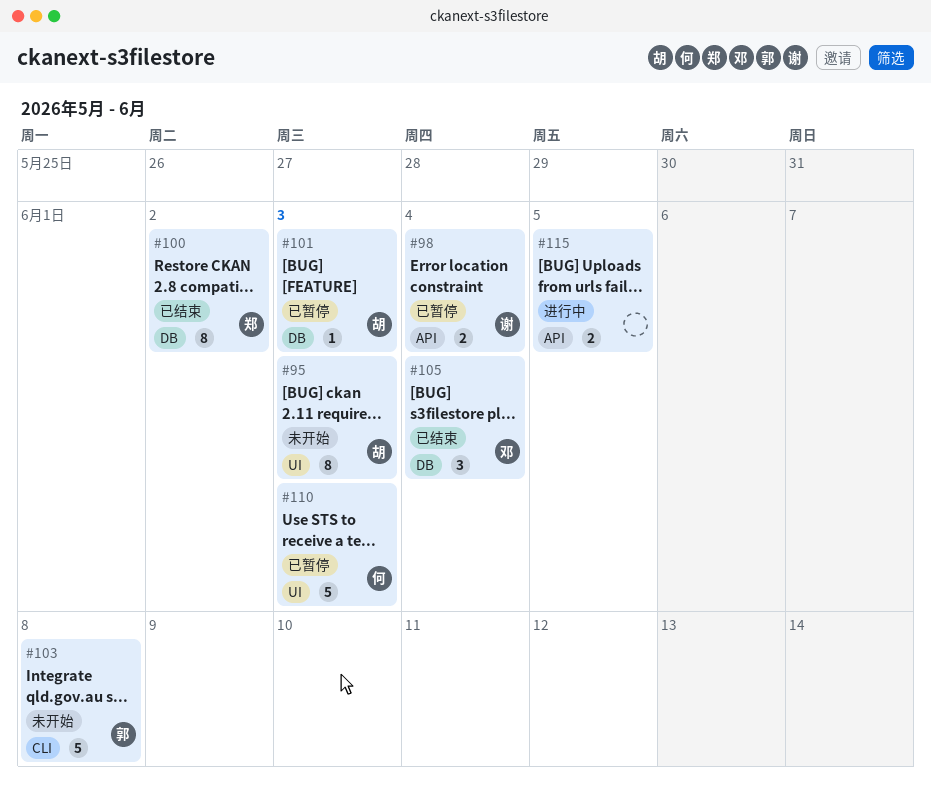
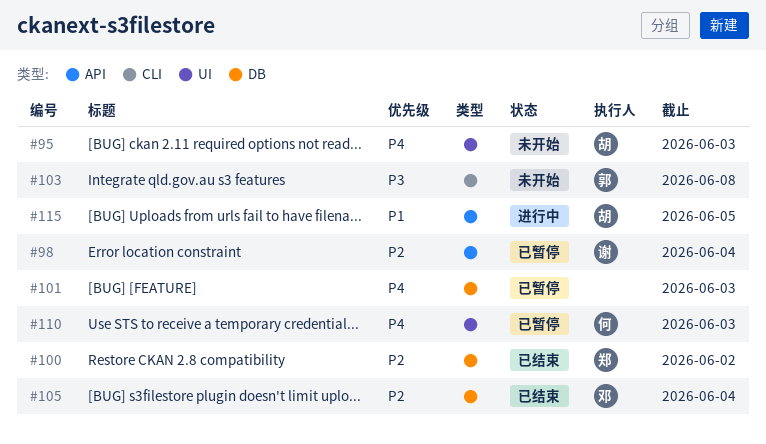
#101, owner: 胡 -> none
#115, owner: none -> 胡

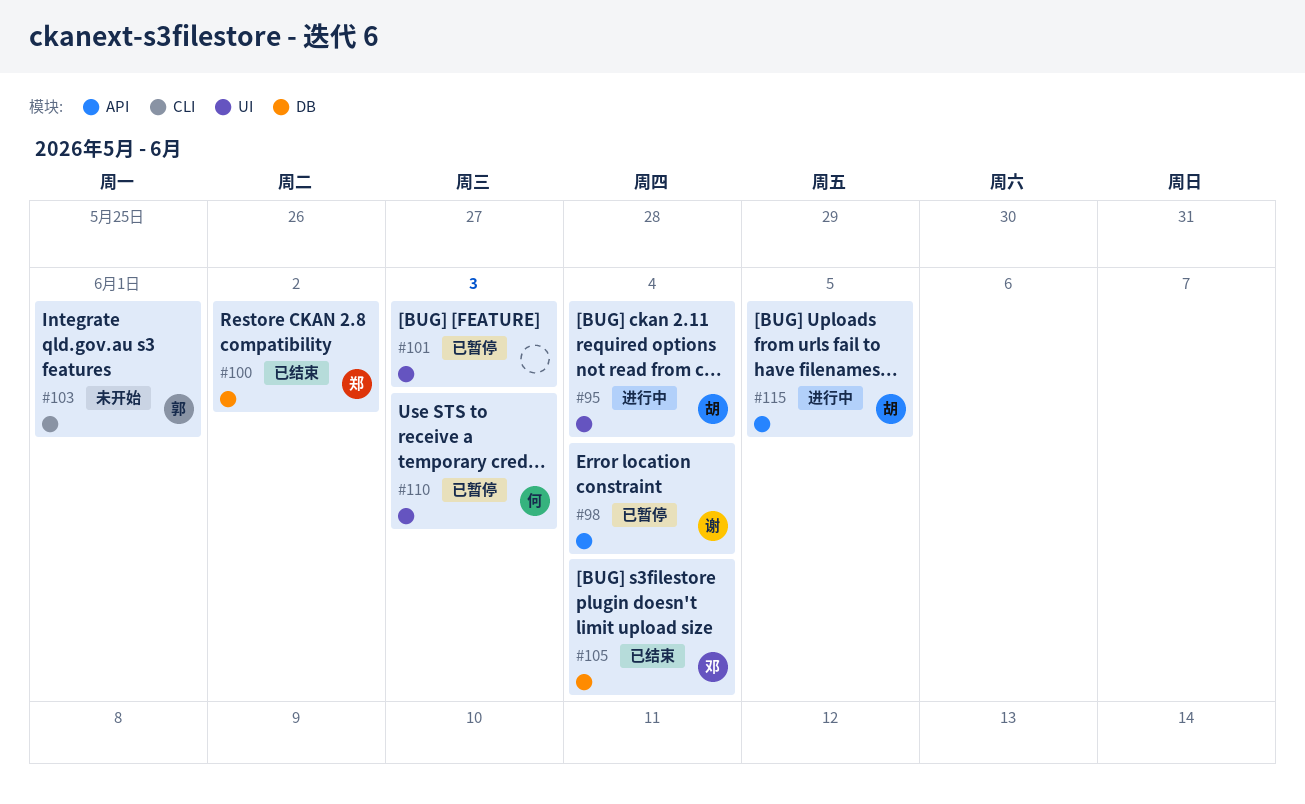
#95, status: 未开始 -> 进行中
#95, due: Jun 3 -> Jun 4
#101, label: DB -> UI
#103, due: Jun 8 -> Jun 1

